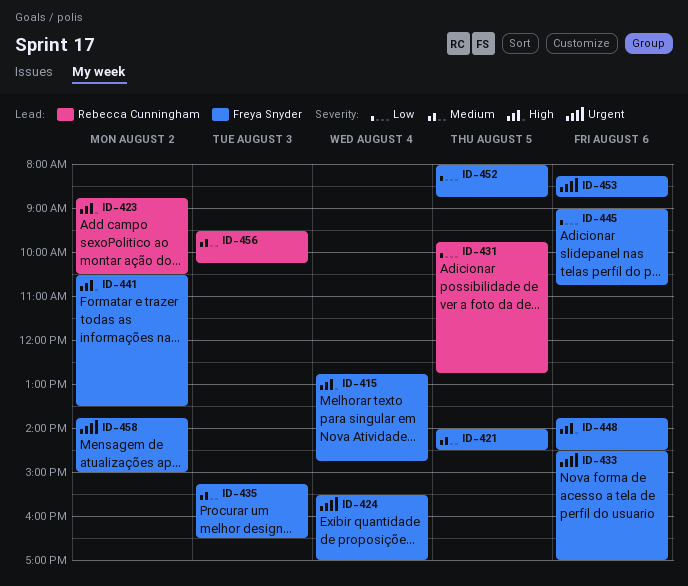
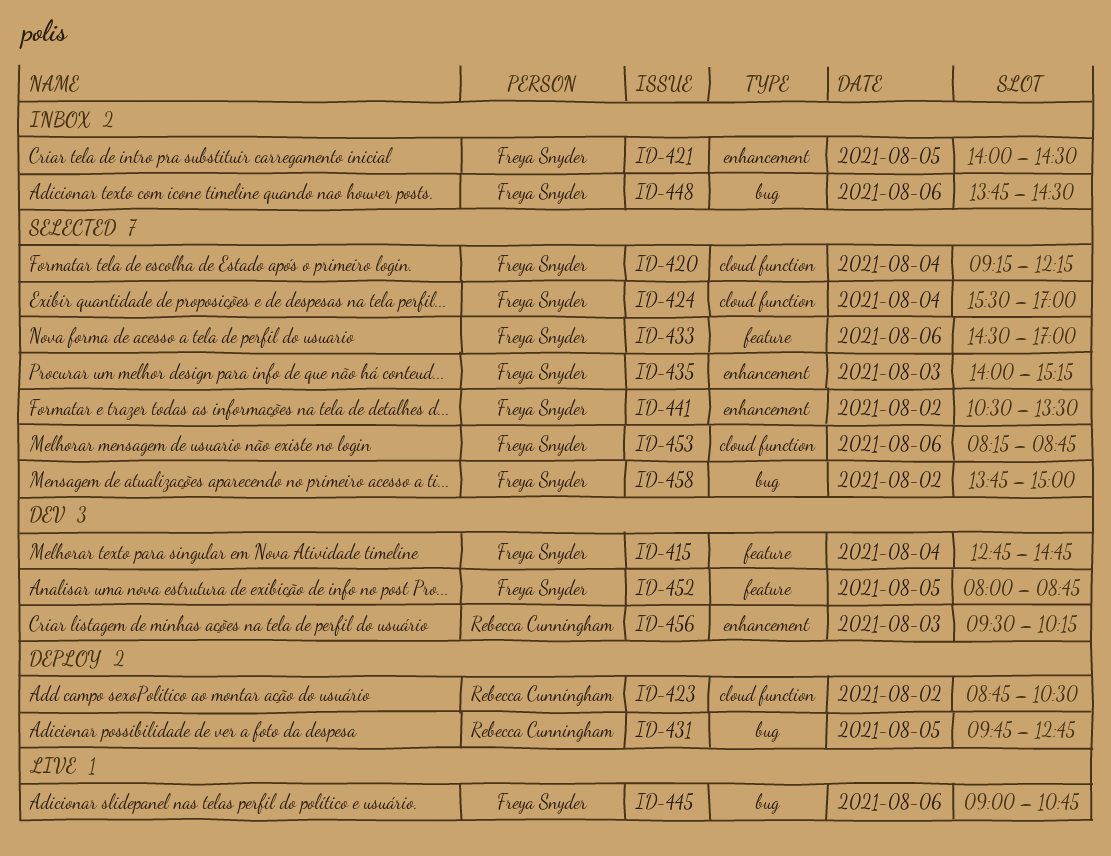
ID-420: none -> present
ID-435, begins: 15:15 -> 14:00
ID-435, ends: 16:30 -> 15:15

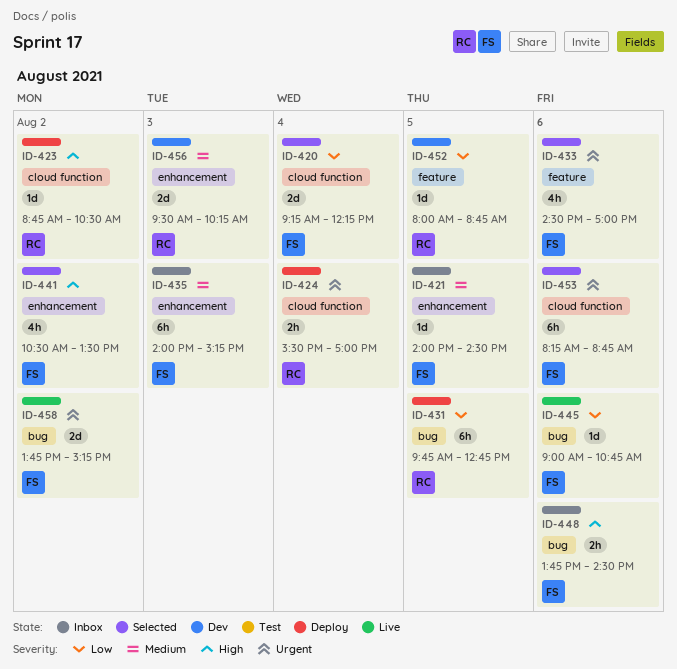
ID-415: present -> none
ID-424, status: Selected -> Deploy
ID-424, owner: Freya Snyder -> Rebecca Cunningham
ID-435, status: Selected -> Inbox
ID-452, owner: Freya Snyder -> Rebecca Cunningham
ID-458, status: Selected -> Live
ID-458, ends: 15:00 -> 15:15

